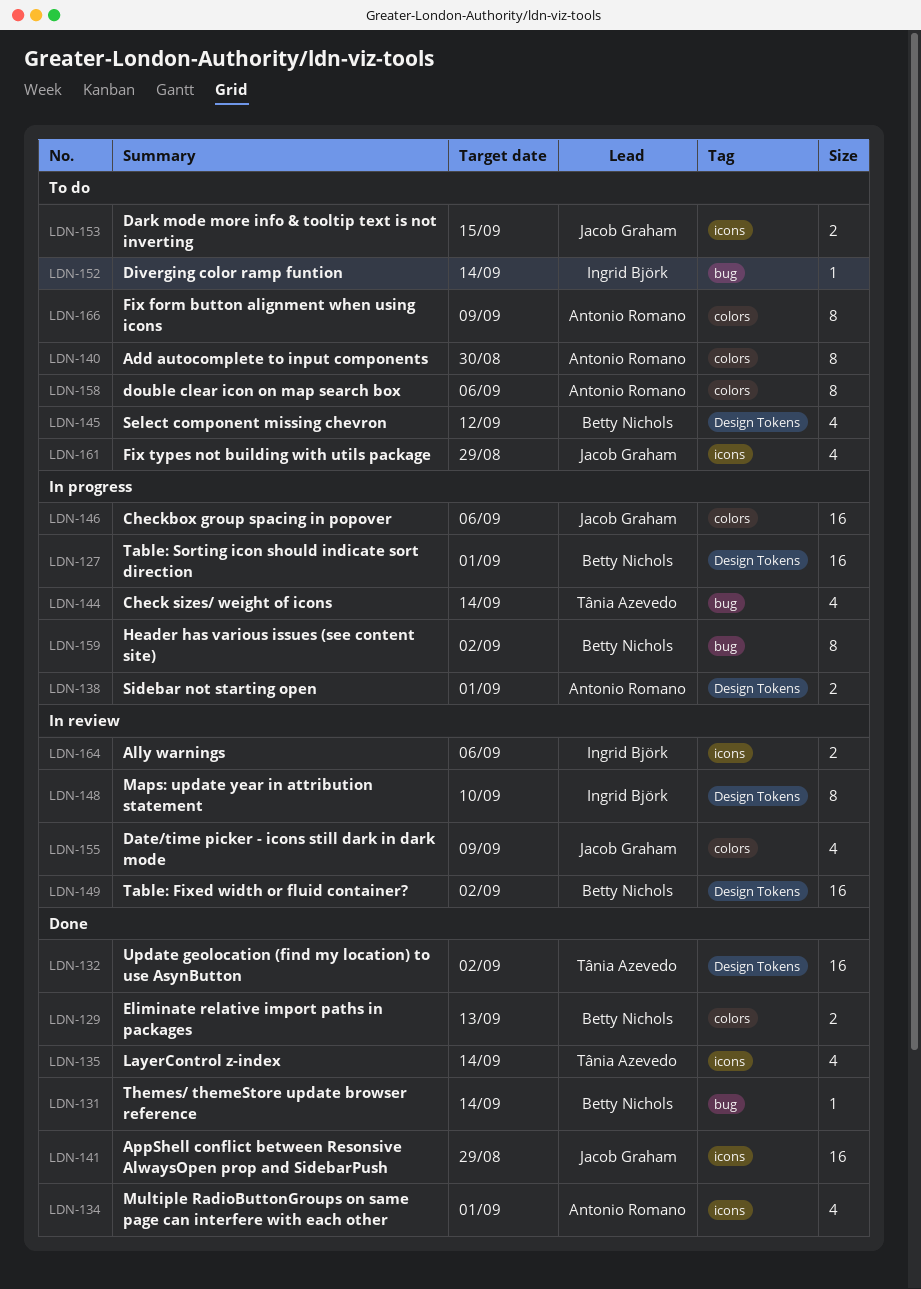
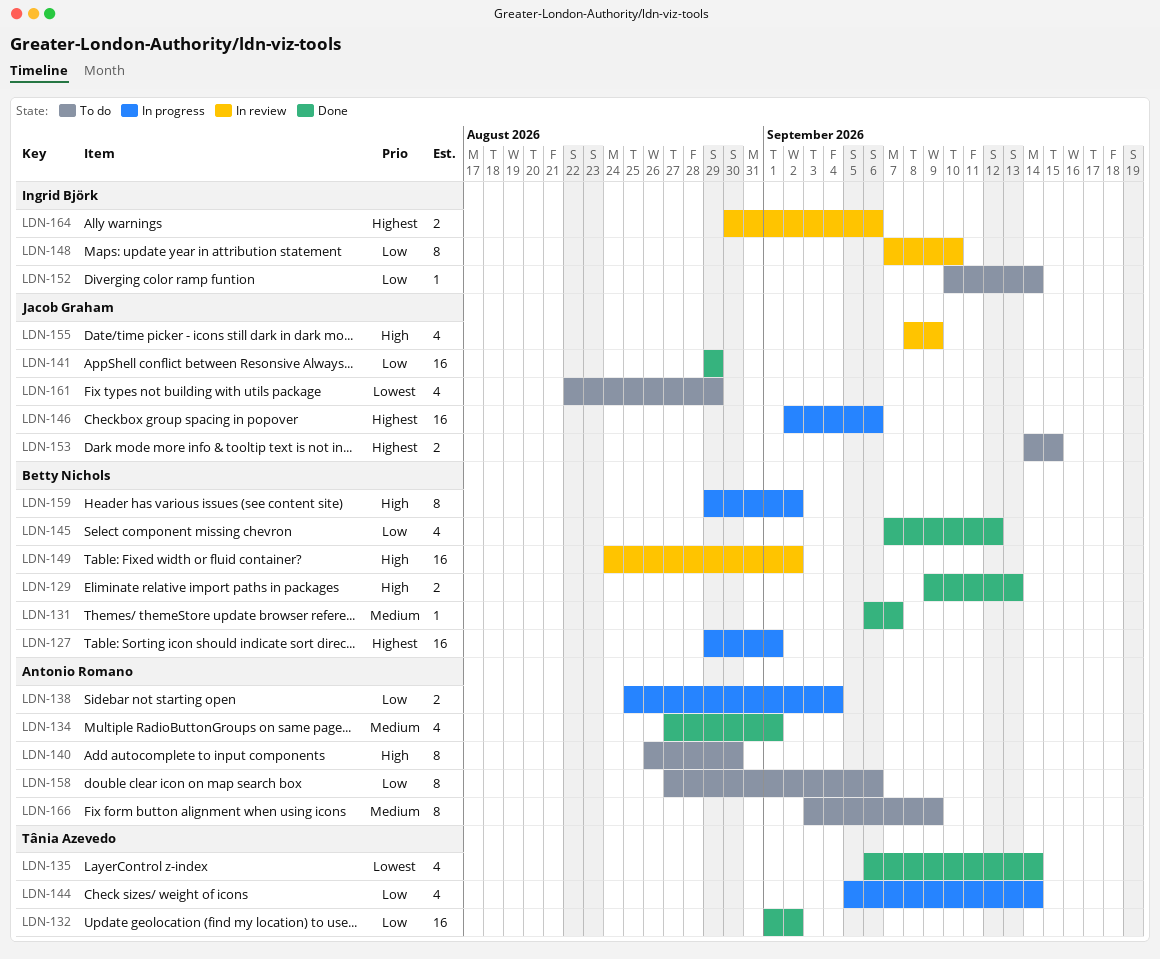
LDN-131, due: Sep 14 -> Sep 7
LDN-138, due: Sep 1 -> Sep 4
LDN-145, status: To do -> Done

